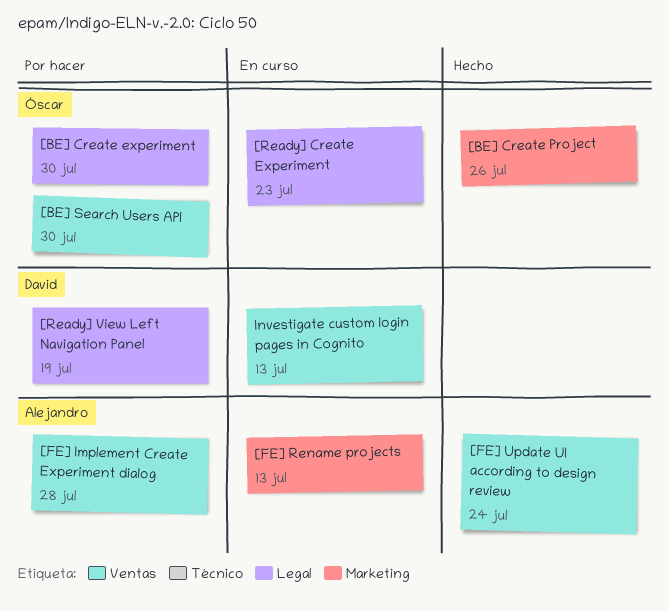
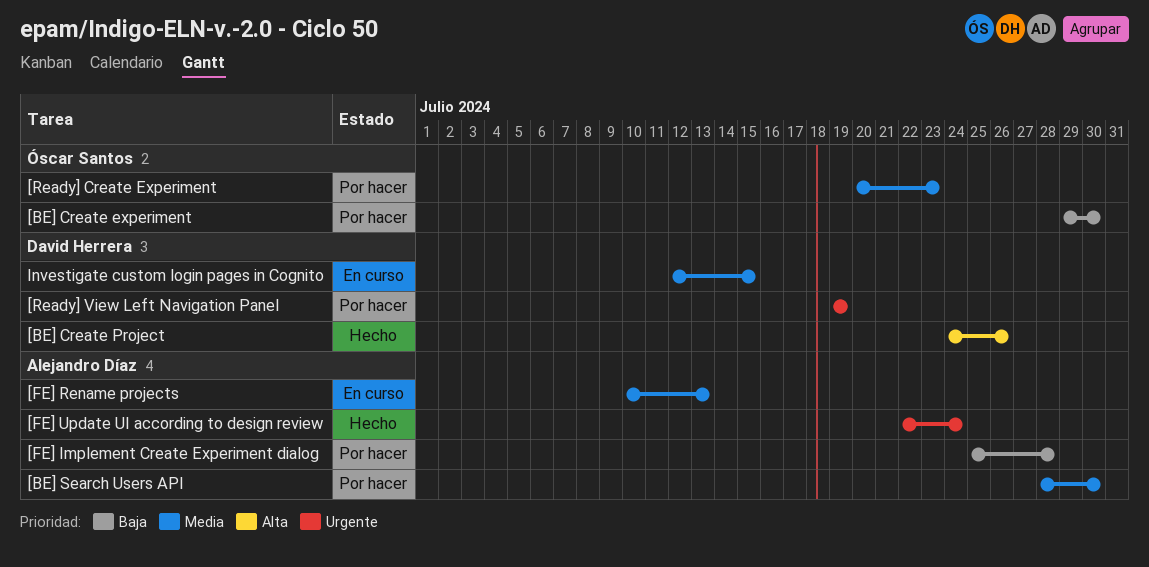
[BE] Create Project, owner: Óscar Santos -> David Herrera
[BE] Search Users API, owner: Óscar Santos -> Alejandro Díaz
[Ready] Create Experiment, status: En curso -> Por hacer
Investigate custom login pages in Cognito, due: Jul 13 -> Jul 15

